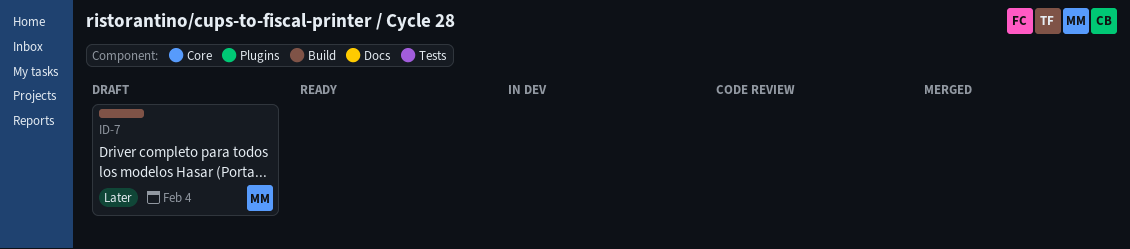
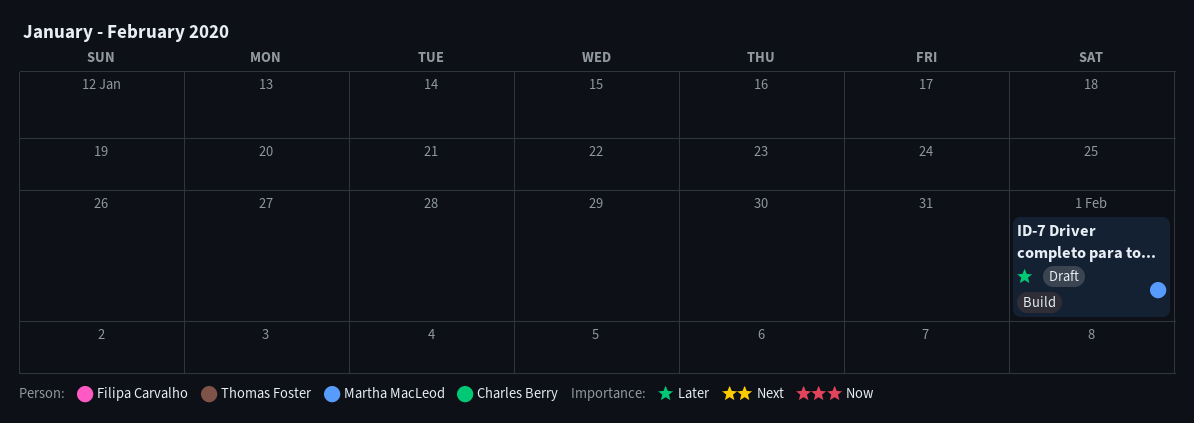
ID-7, due: Feb 4 -> Feb 1

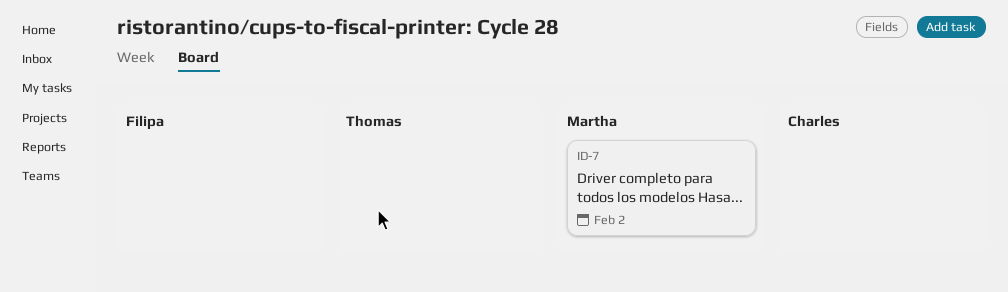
ID-7, due: Feb 1 -> Feb 2

